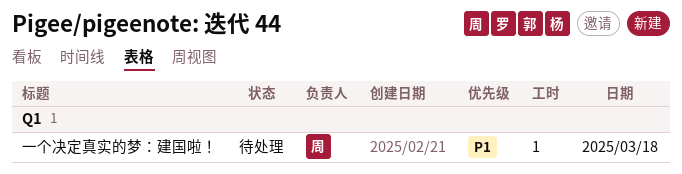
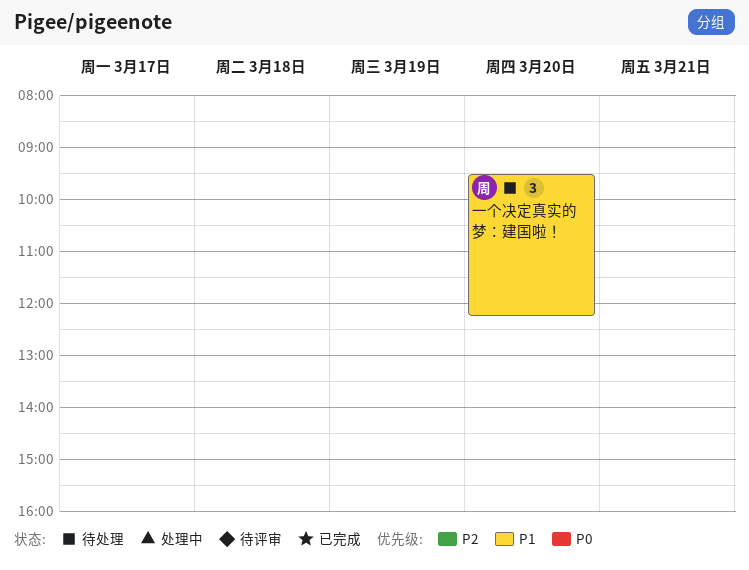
一个决定真实的梦：建国啦！, estimate: 1 -> 3
一个决定真实的梦：建国啦！, day: Mar 18 -> Mar 20

